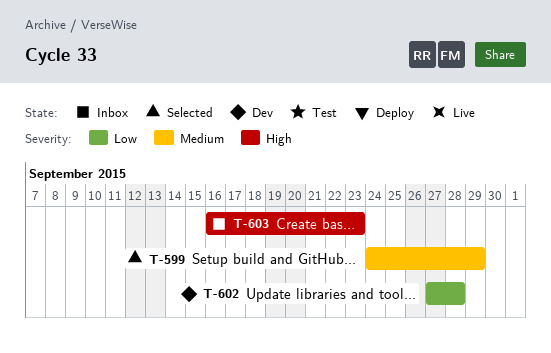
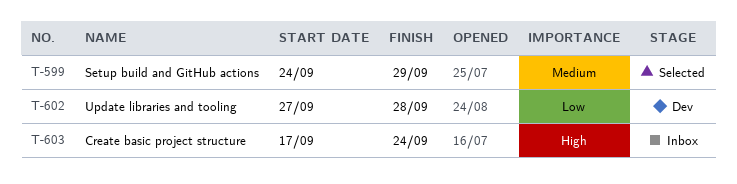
T-603, start: Sep 16 -> Sep 17
T-603, due: Sep 23 -> Sep 24

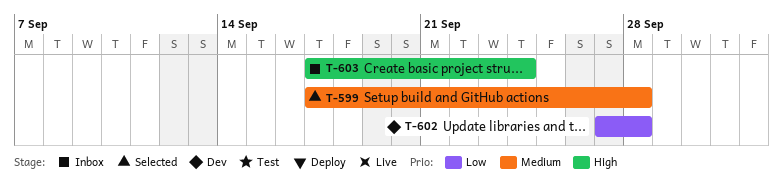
T-599, start: Sep 24 -> Sep 17
T-599, due: Sep 29 -> Sep 28

